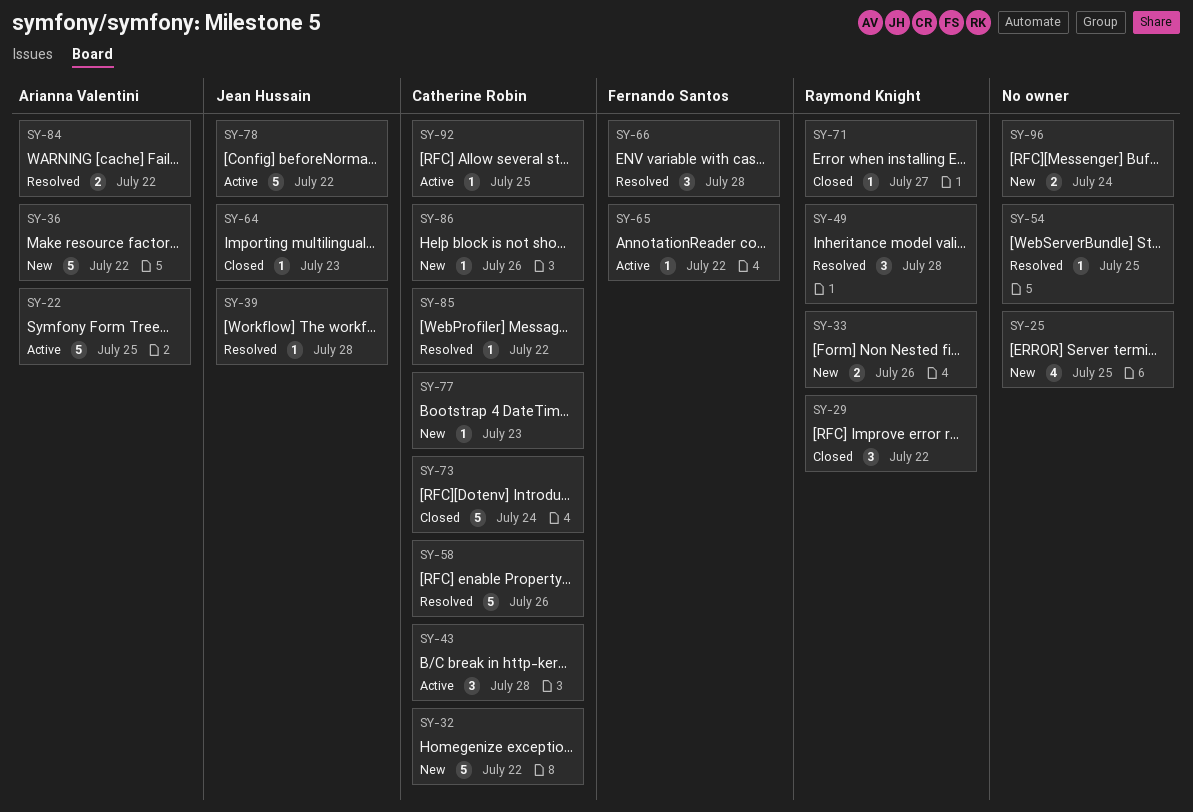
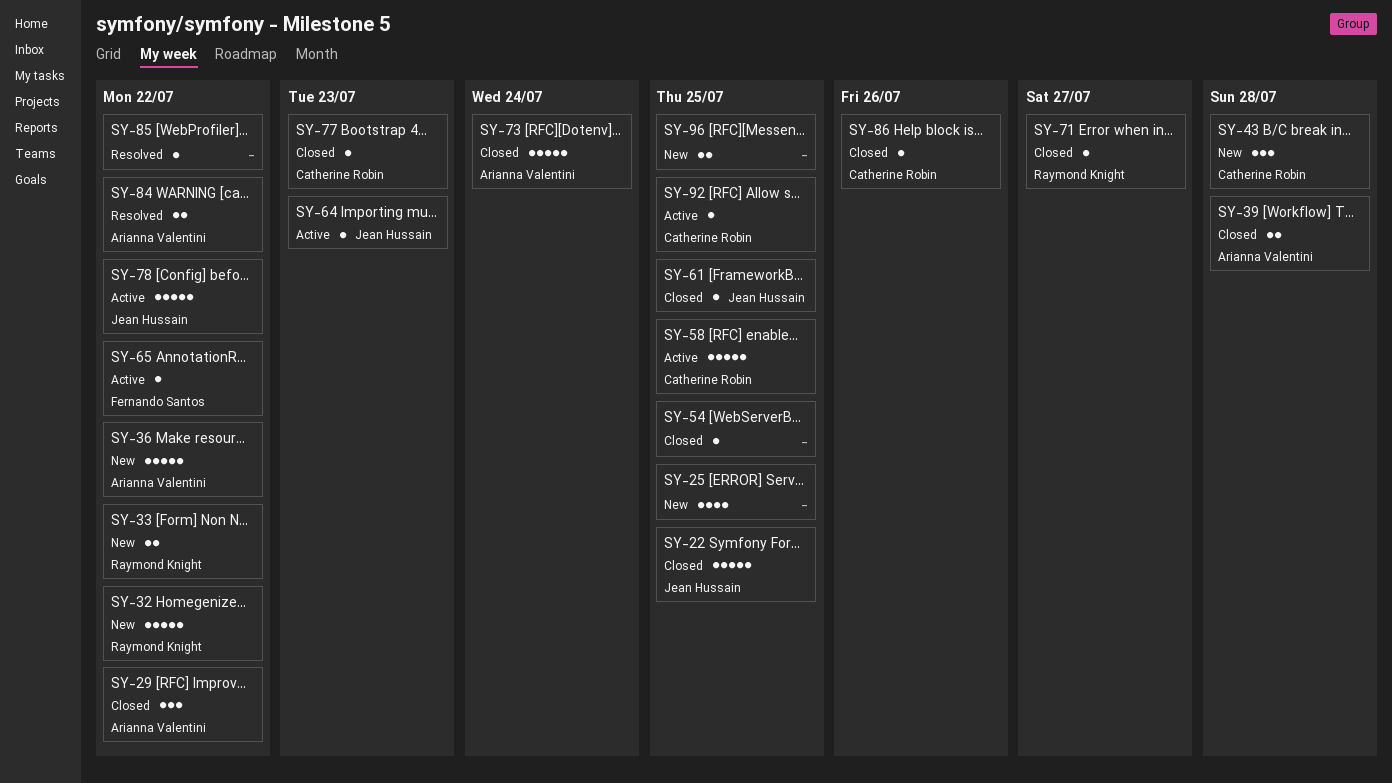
SY-22, status: Active -> Closed
SY-22, owner: Arianna Valentini -> Jean Hussain
SY-29, owner: Raymond Knight -> Arianna Valentini
SY-32, owner: Catherine Robin -> Raymond Knight
SY-33, due: Jul 26 -> Jul 22
SY-39, status: Resolved -> Closed
SY-39, owner: Jean Hussain -> Arianna Valentini
SY-39, estimate: 1 -> 2
SY-43, status: Active -> New
SY-49: present -> none
SY-54, status: Resolved -> Closed
SY-58, status: Resolved -> Active
SY-58, due: Jul 26 -> Jul 25
SY-61: none -> present
SY-64, status: Closed -> Active
SY-66: present -> none
SY-73, owner: Catherine Robin -> Arianna Valentini
SY-77, status: New -> Closed
SY-85, owner: Catherine Robin -> none
SY-86, status: New -> Closed
SY-96, due: Jul 24 -> Jul 25

